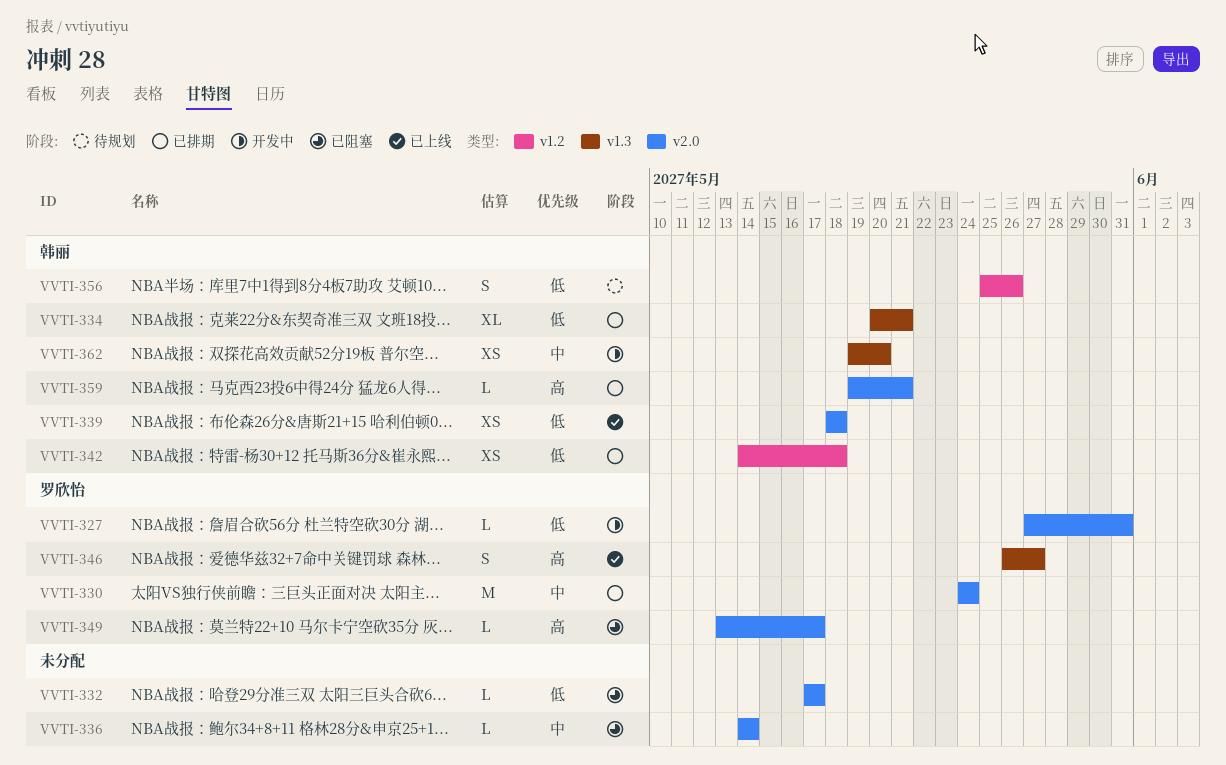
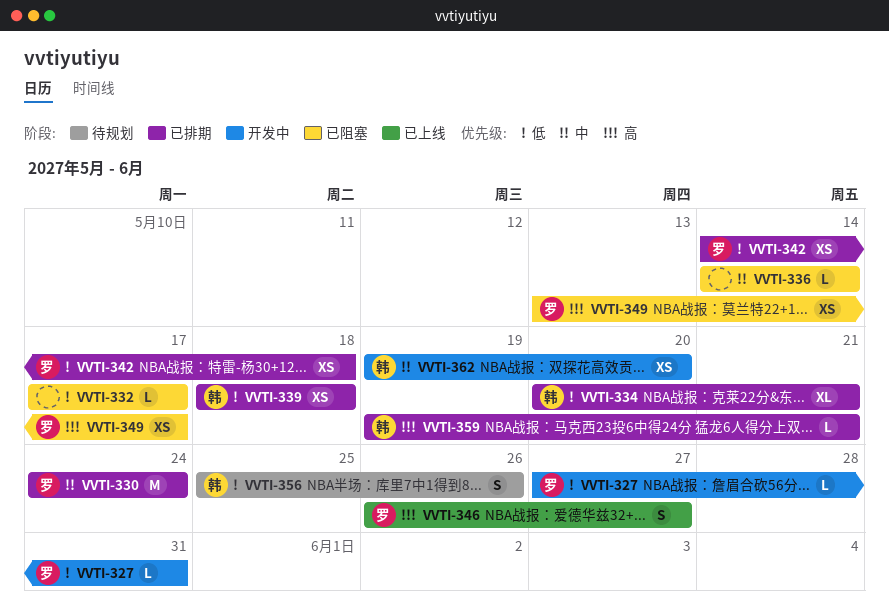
VVTI-339, status: 已上线 -> 已排期
VVTI-342, owner: 韩丽 -> 罗欣怡
VVTI-349, estimate: L -> XS

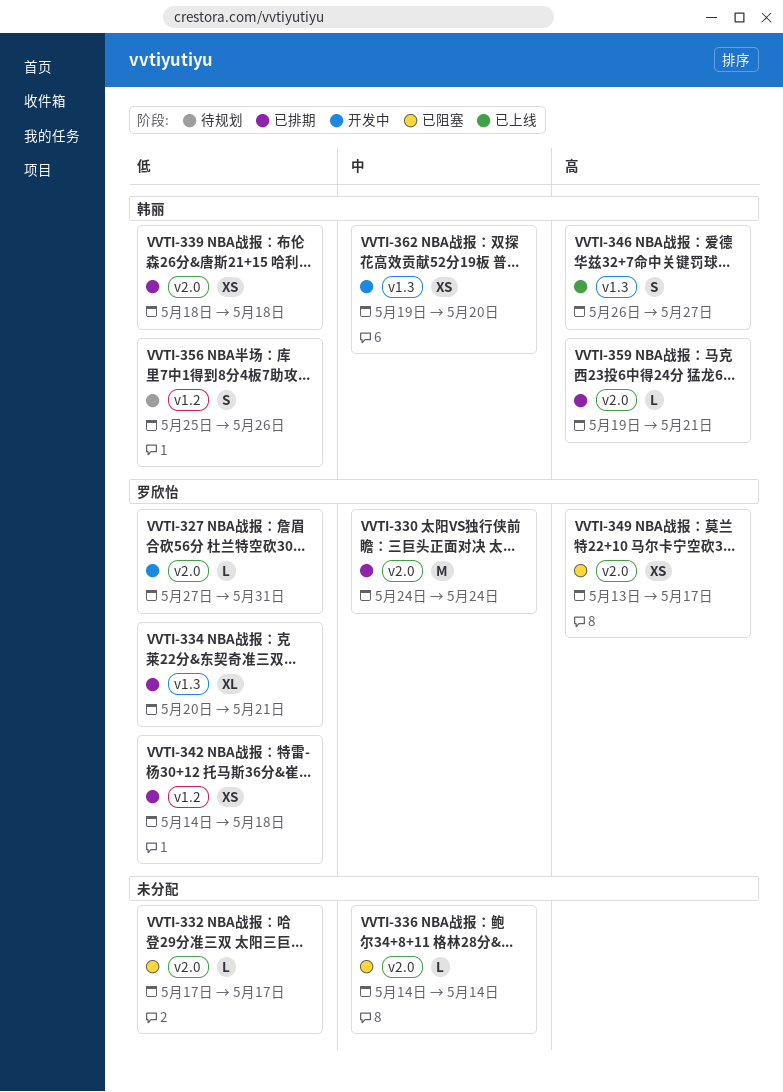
VVTI-334, owner: 韩丽 -> 罗欣怡
VVTI-346, owner: 罗欣怡 -> 韩丽

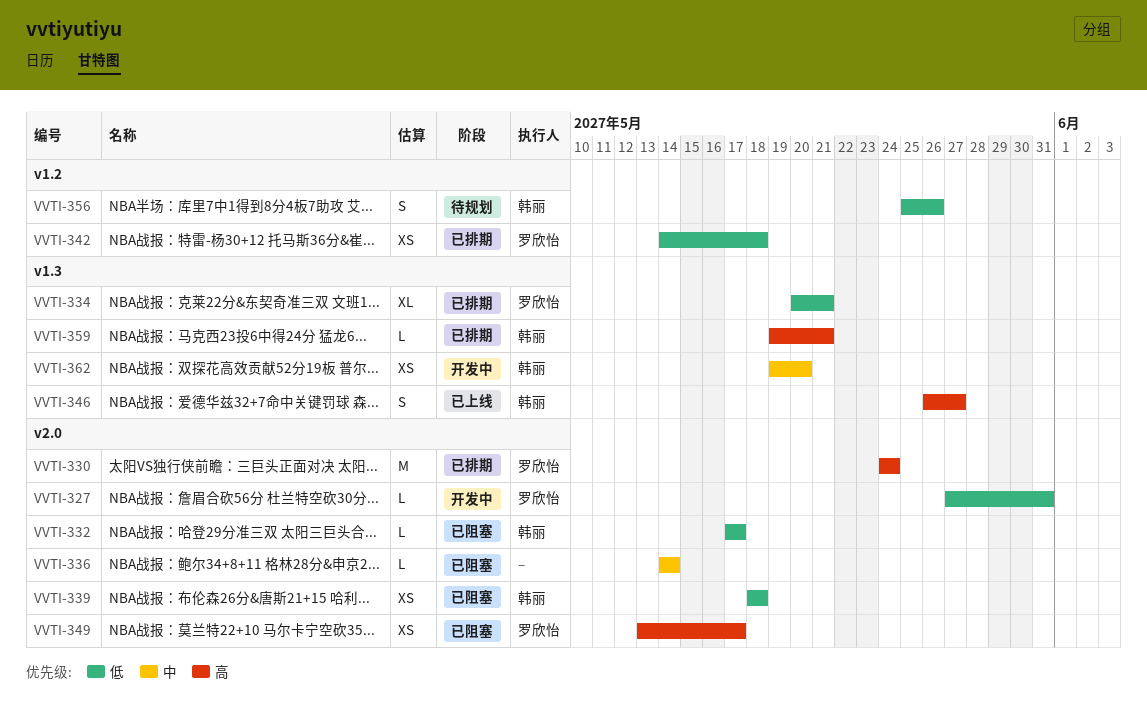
VVTI-330, priority: 中 -> 高
VVTI-332, owner: none -> 韩丽
VVTI-339, status: 已排期 -> 已阻塞
VVTI-359, label: v2.0 -> v1.3

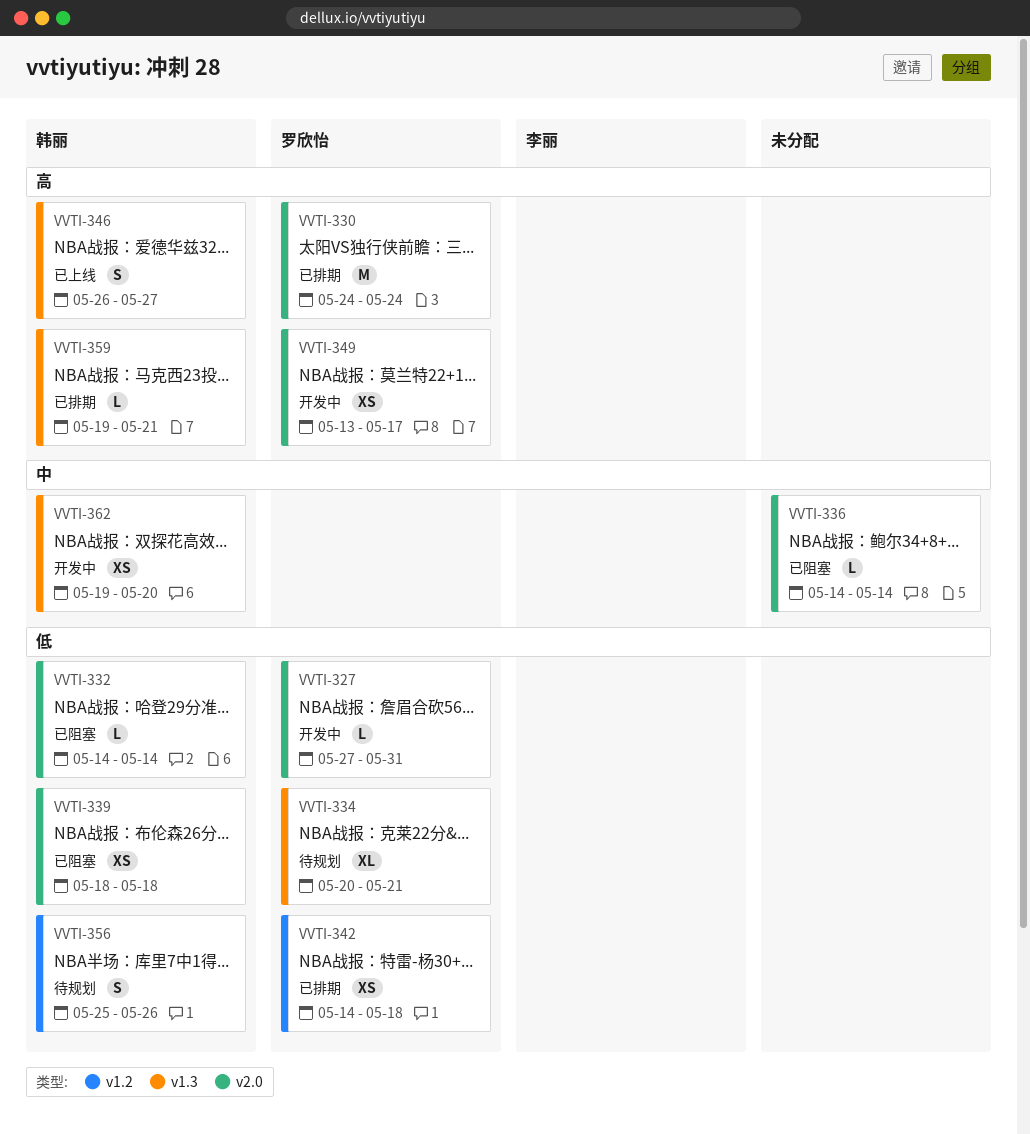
VVTI-332, start: May 17 -> May 14
VVTI-332, due: May 17 -> May 14
VVTI-334, status: 已排期 -> 待规划
VVTI-349, status: 已阻塞 -> 开发中

